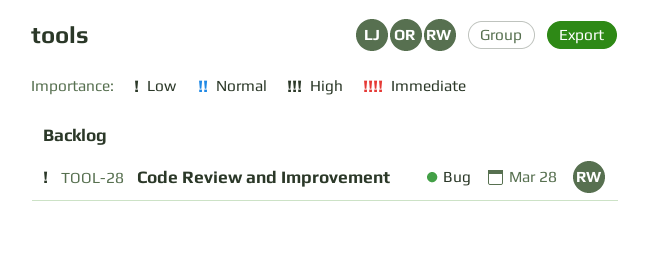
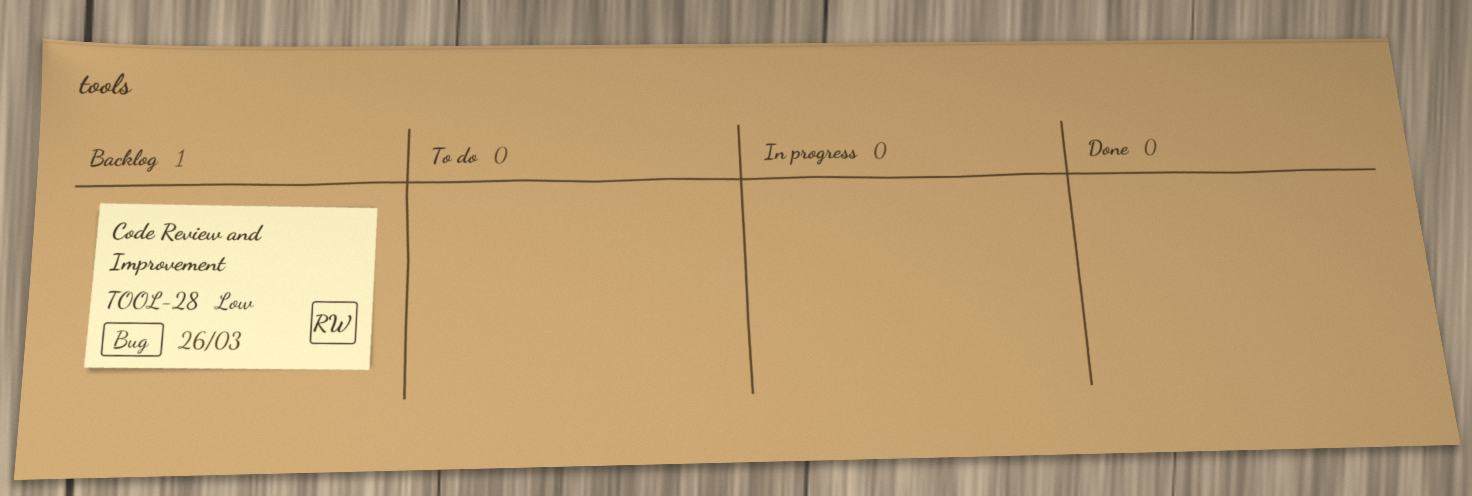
TOOL-28, due: Mar 28 -> Mar 26

